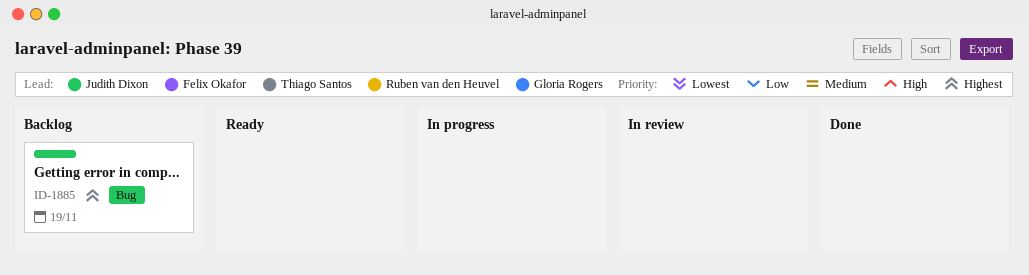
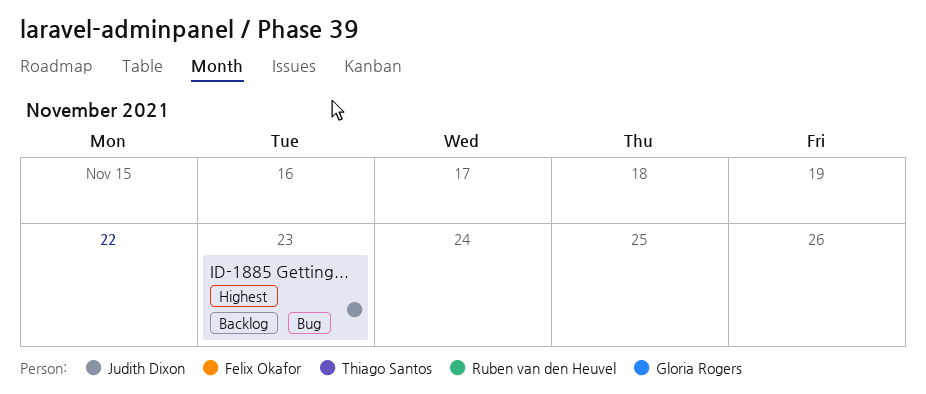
ID-1885, due: Nov 19 -> Nov 23

